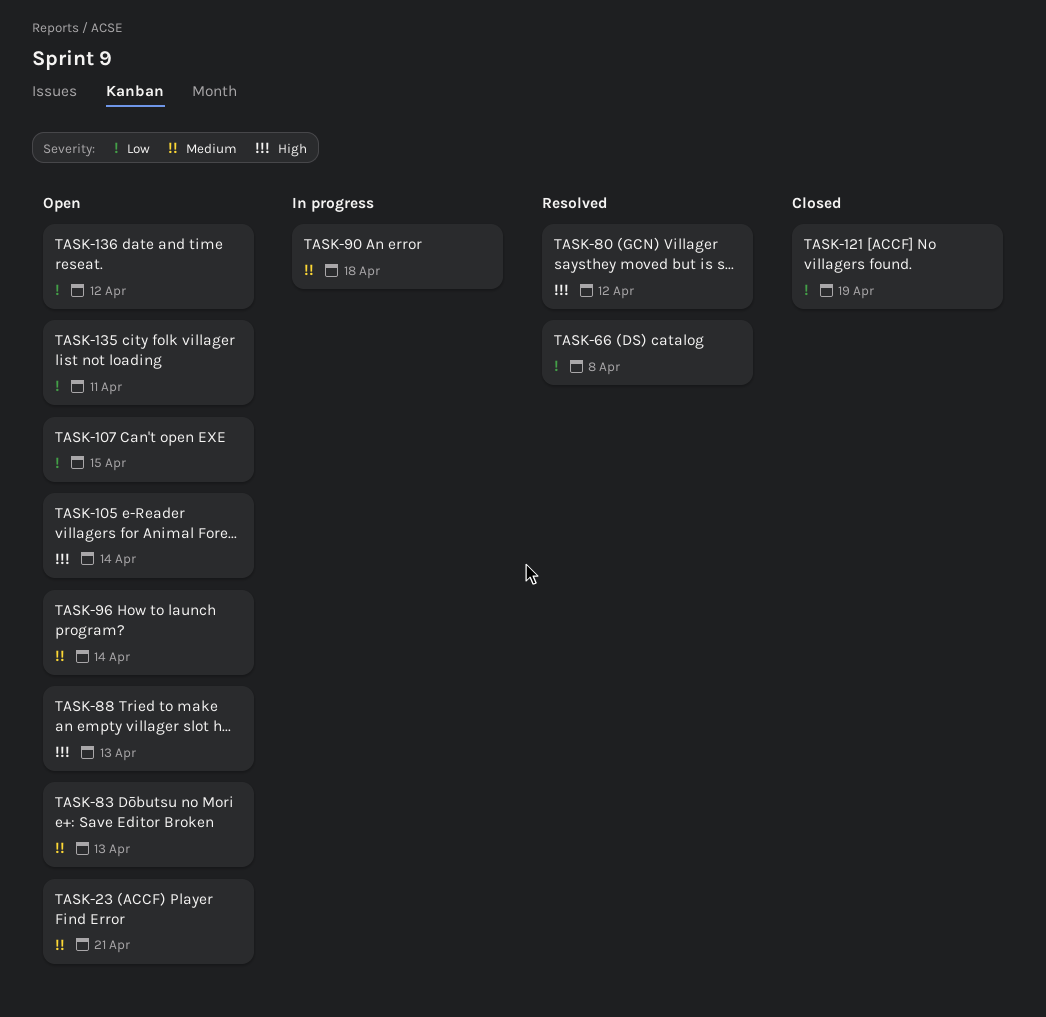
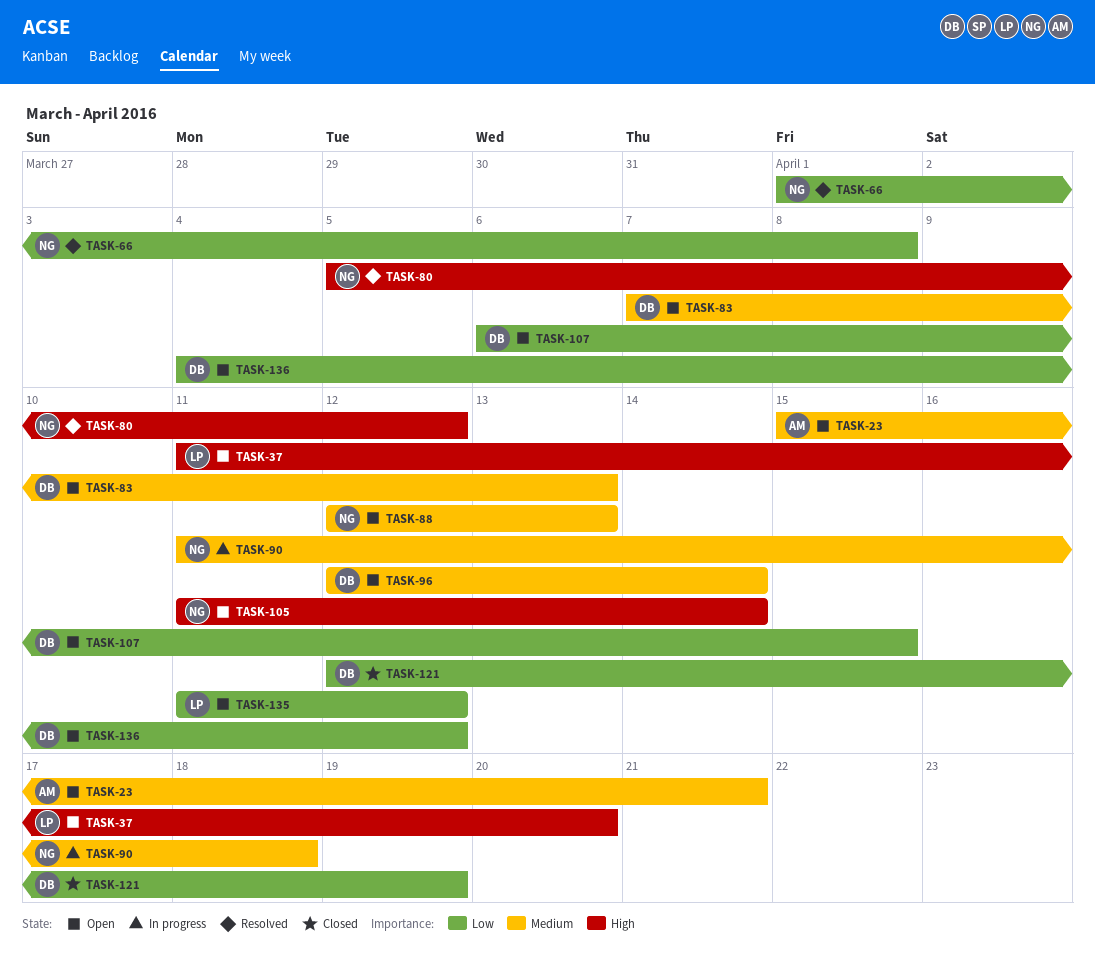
TASK-37: none -> present
TASK-88, priority: High -> Medium
TASK-135, due: Apr 11 -> Apr 12

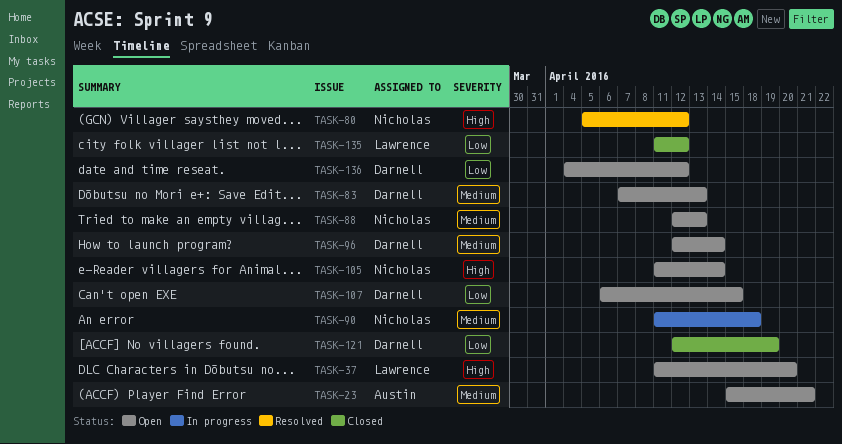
TASK-66: present -> none
TASK-135, status: Open -> Closed

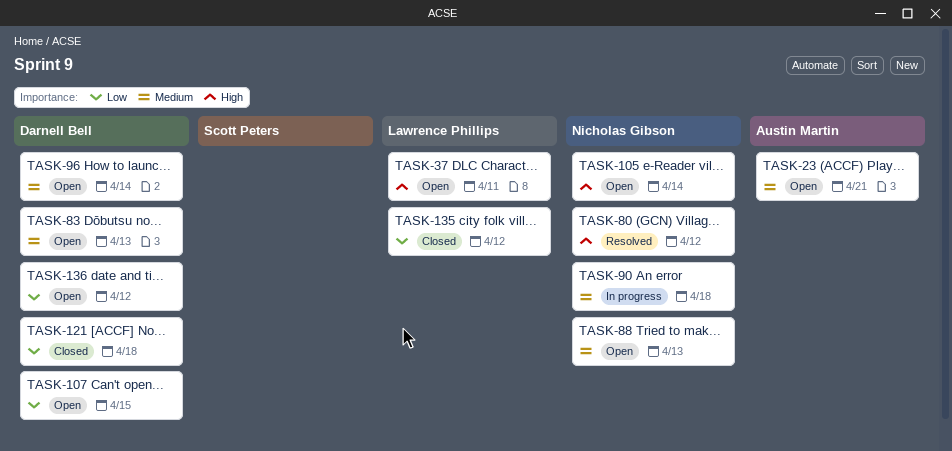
TASK-37, due: Apr 20 -> Apr 11
TASK-121, due: Apr 19 -> Apr 18

